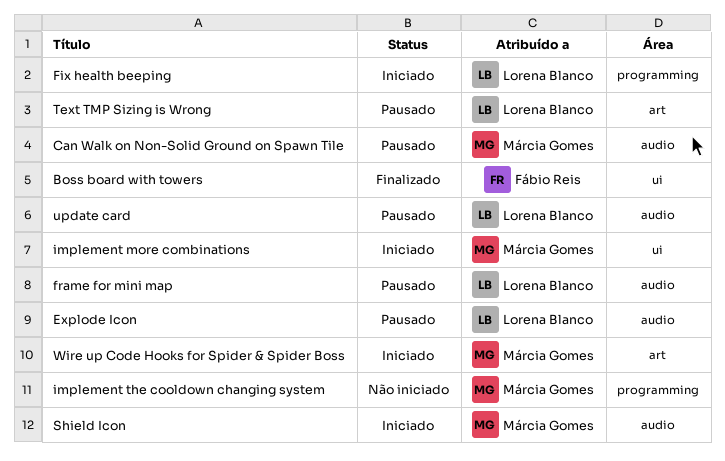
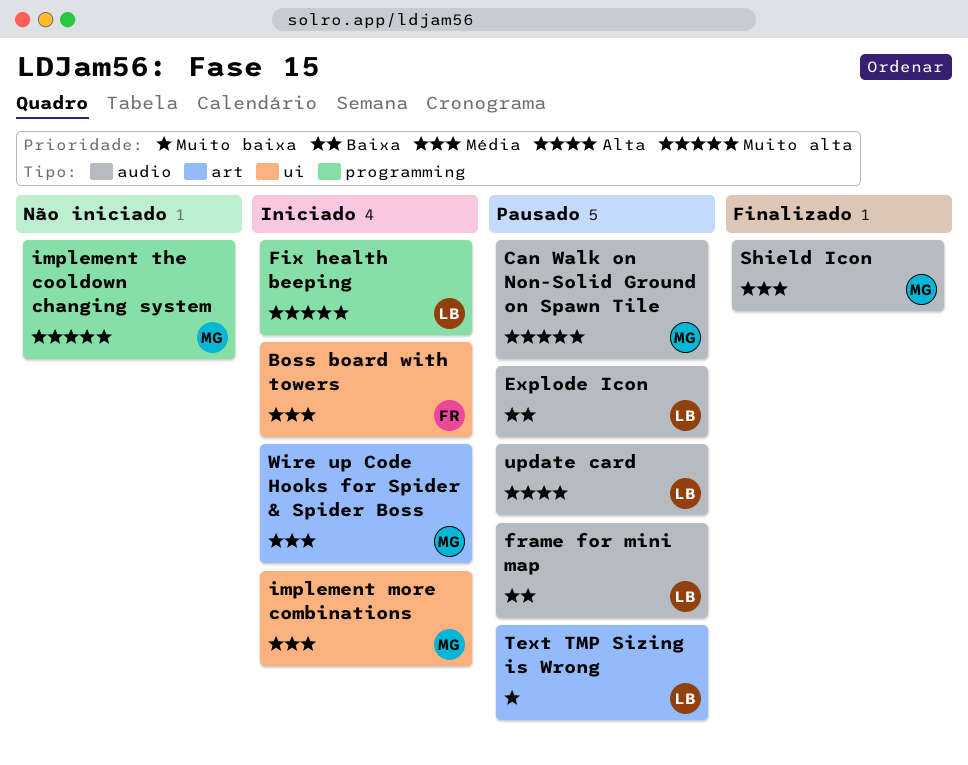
Boss board with towers, status: Finalizado -> Iniciado
Shield Icon, status: Iniciado -> Finalizado

